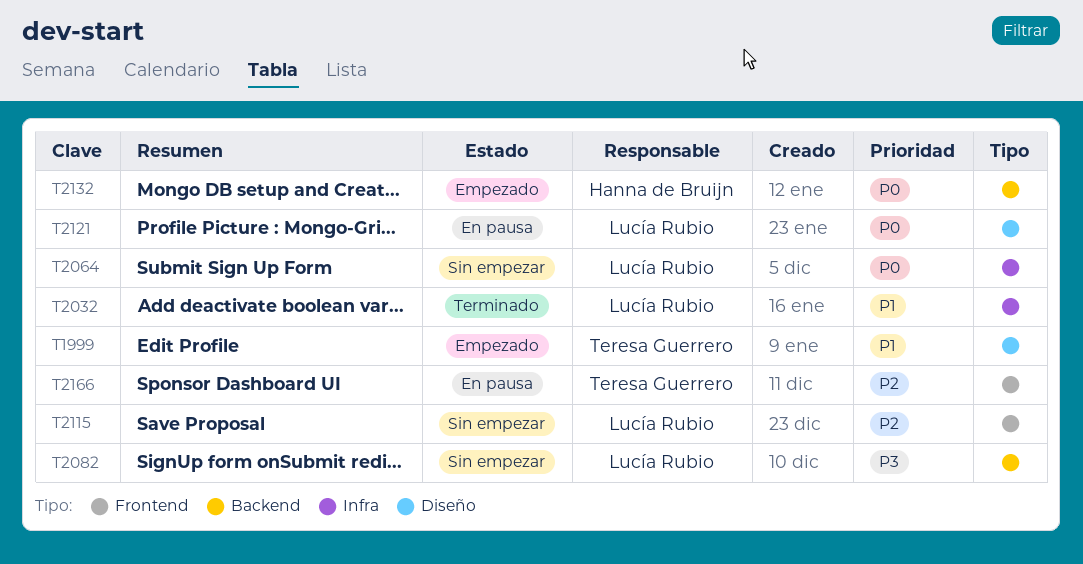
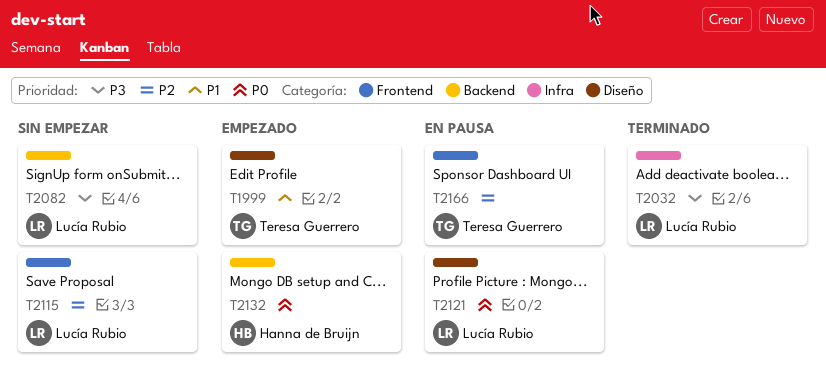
T2032, priority: P1 -> P3
T2064: present -> none

